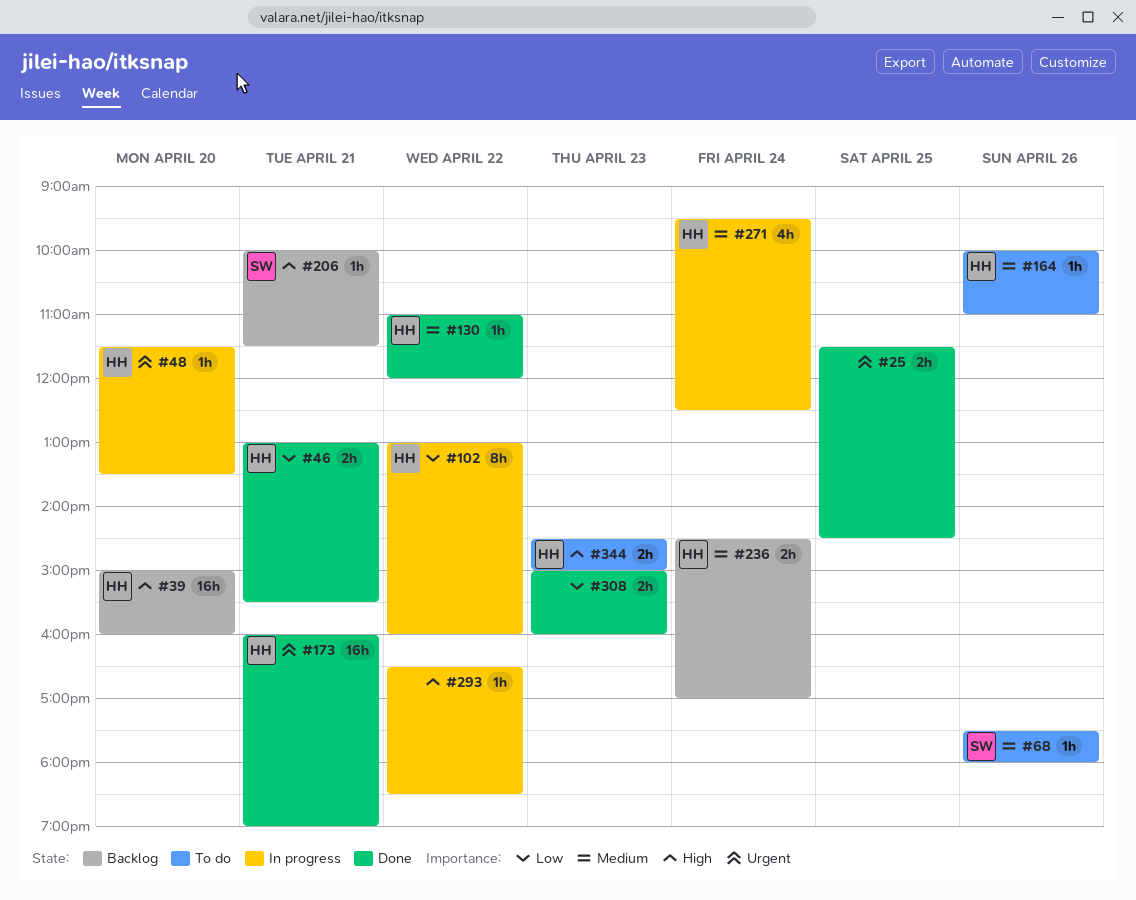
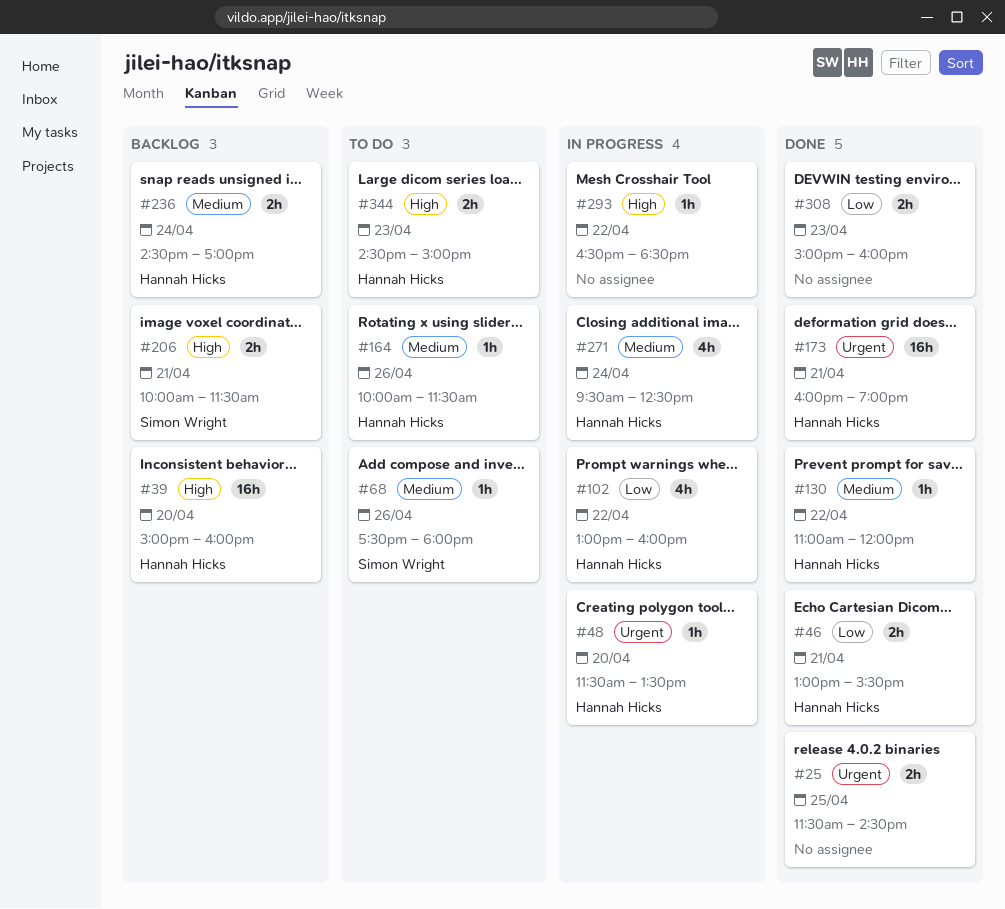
#102, estimate: 8h -> 4h
#164, ends: 11:00 -> 11:30
#206, estimate: 1h -> 2h

